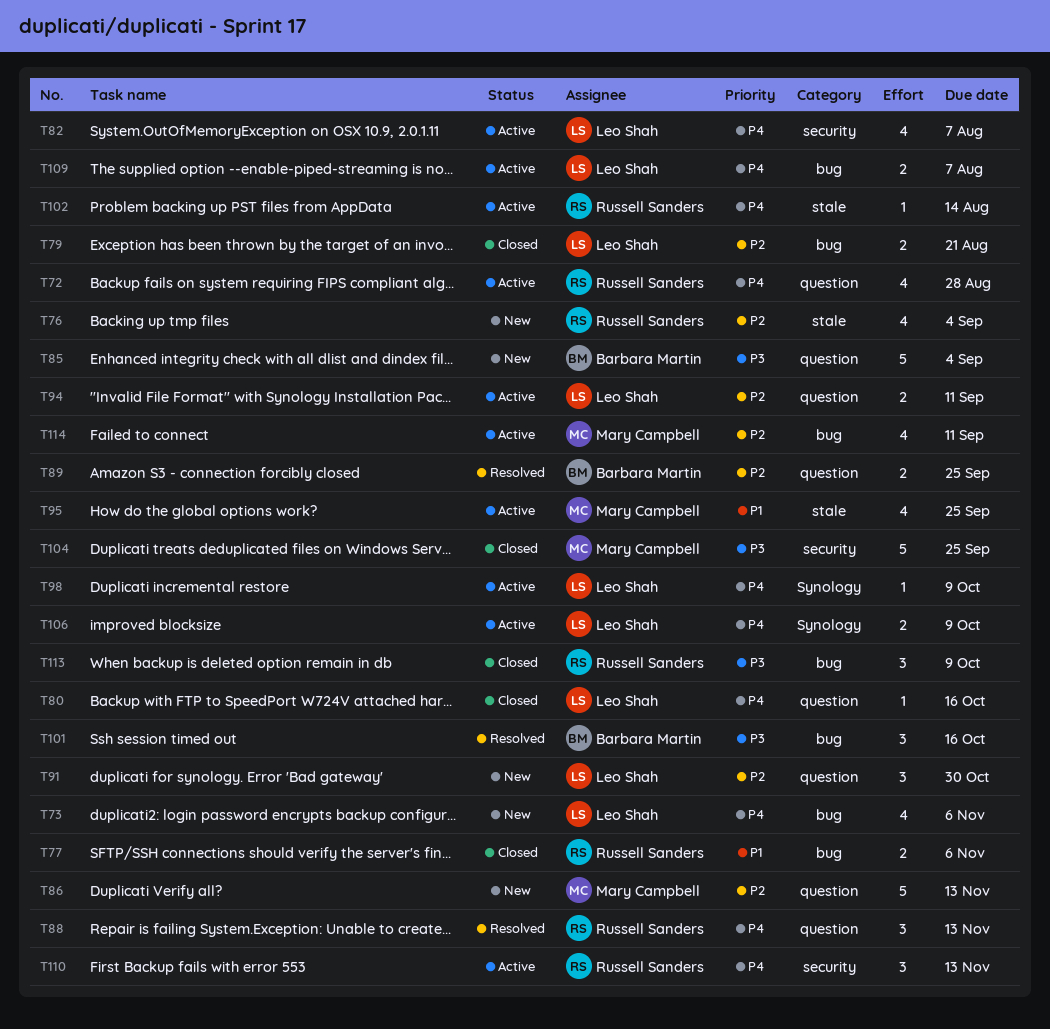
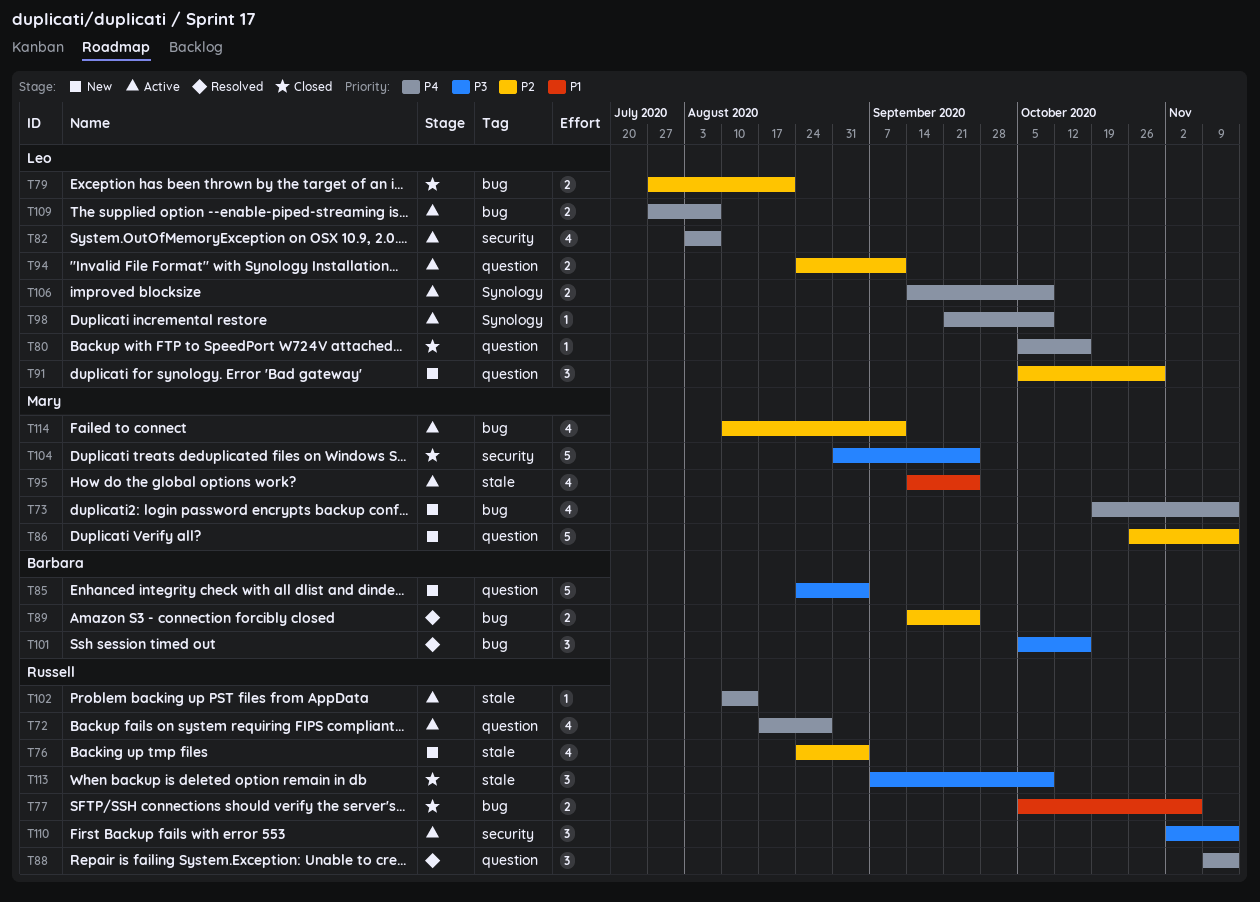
T73, owner: Leo Shah -> Mary Campbell
T73, due: Nov 6 -> Nov 13
T89, label: question -> bug
T110, priority: P4 -> P3
T113, label: bug -> stale

